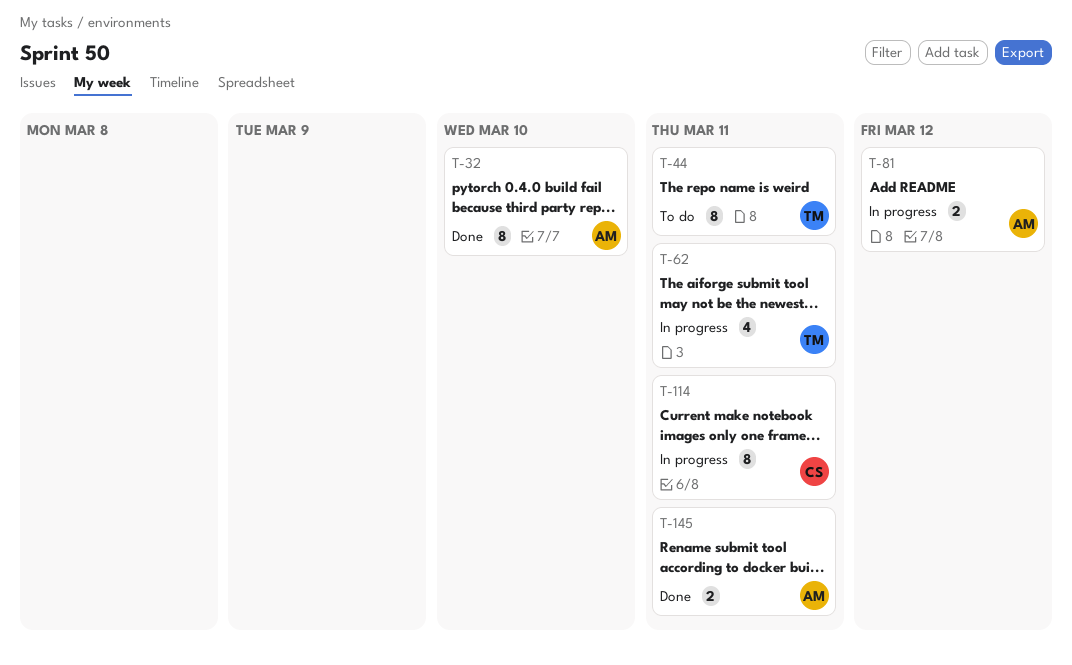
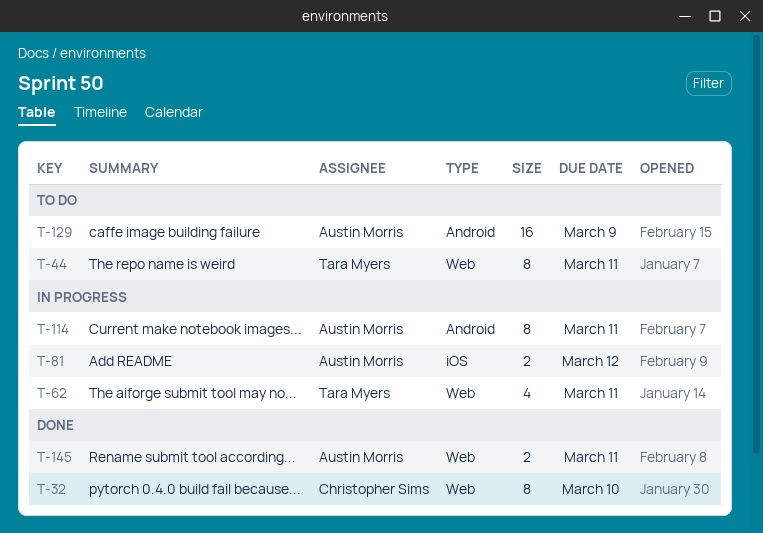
T-32, owner: Austin Morris -> Christopher Sims
T-114, owner: Christopher Sims -> Austin Morris
T-129: none -> present

